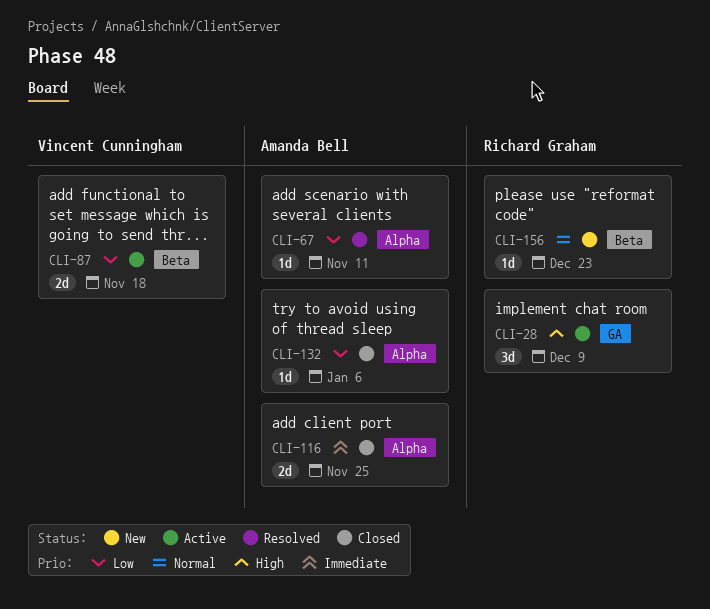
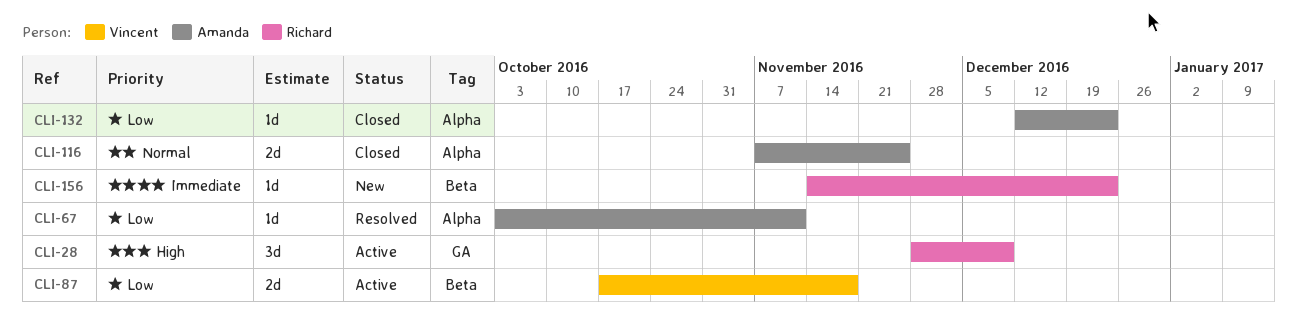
CLI-116, priority: Immediate -> Normal
CLI-132, due: Jan 6 -> Dec 23
CLI-156, priority: Normal -> Immediate

